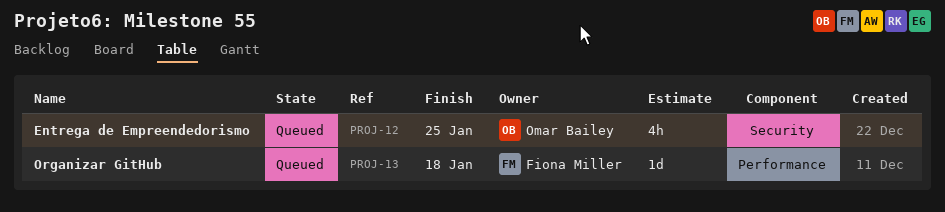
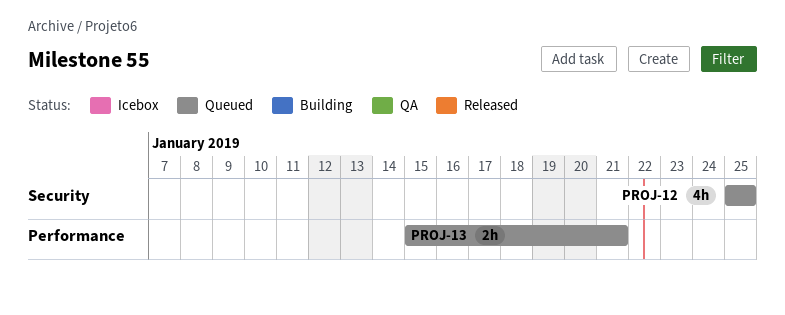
PROJ-13, estimate: 1d -> 2h
PROJ-13, due: Jan 18 -> Jan 21

